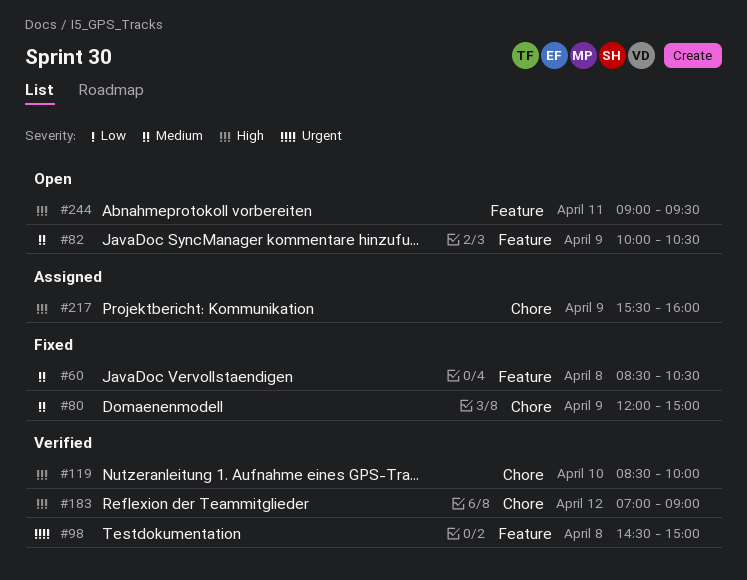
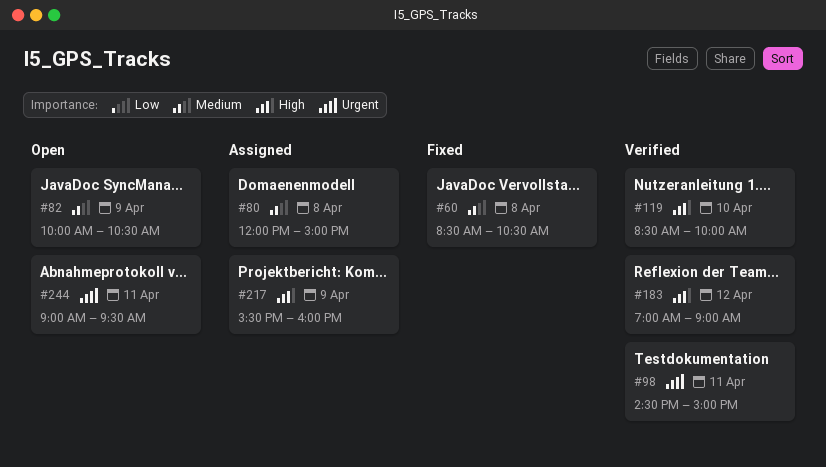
#80, status: Fixed -> Assigned
#80, day: Apr 9 -> Apr 8
#98, day: Apr 8 -> Apr 11
#244, priority: High -> Urgent

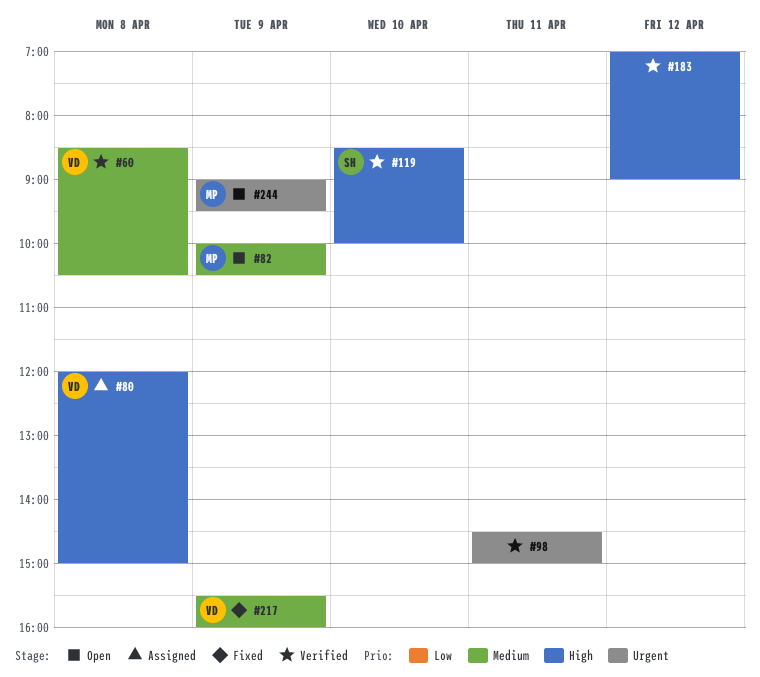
#60, status: Fixed -> Verified
#80, priority: Medium -> High
#217, status: Assigned -> Fixed
#217, priority: High -> Medium
#244, day: Apr 11 -> Apr 9

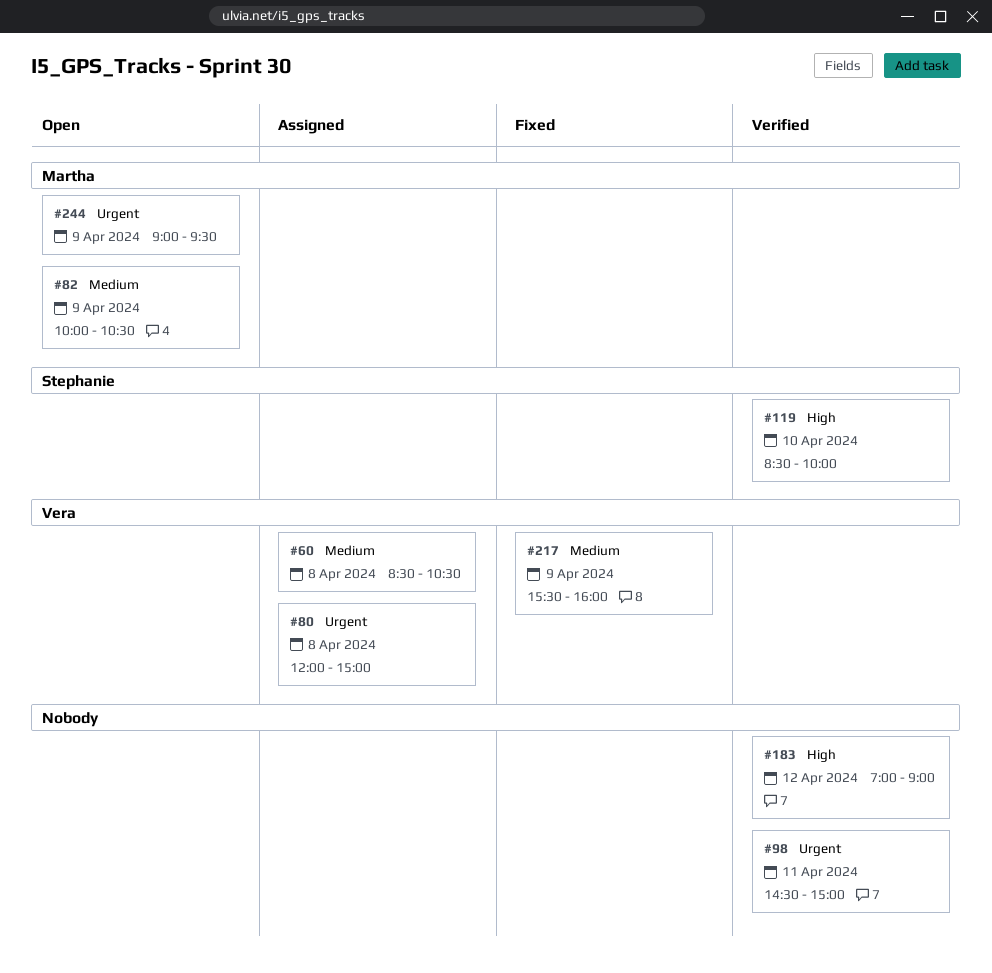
#60, status: Verified -> Assigned
#80, priority: High -> Urgent

